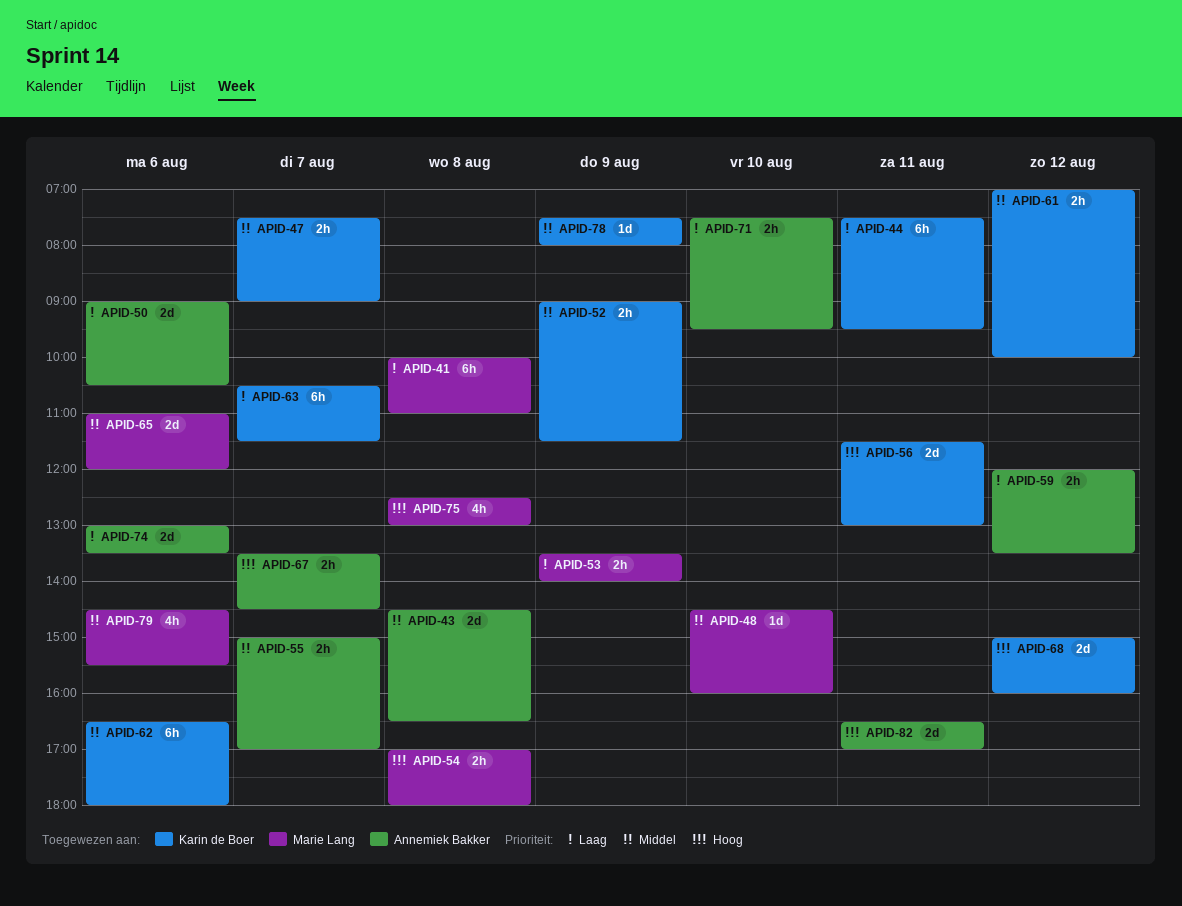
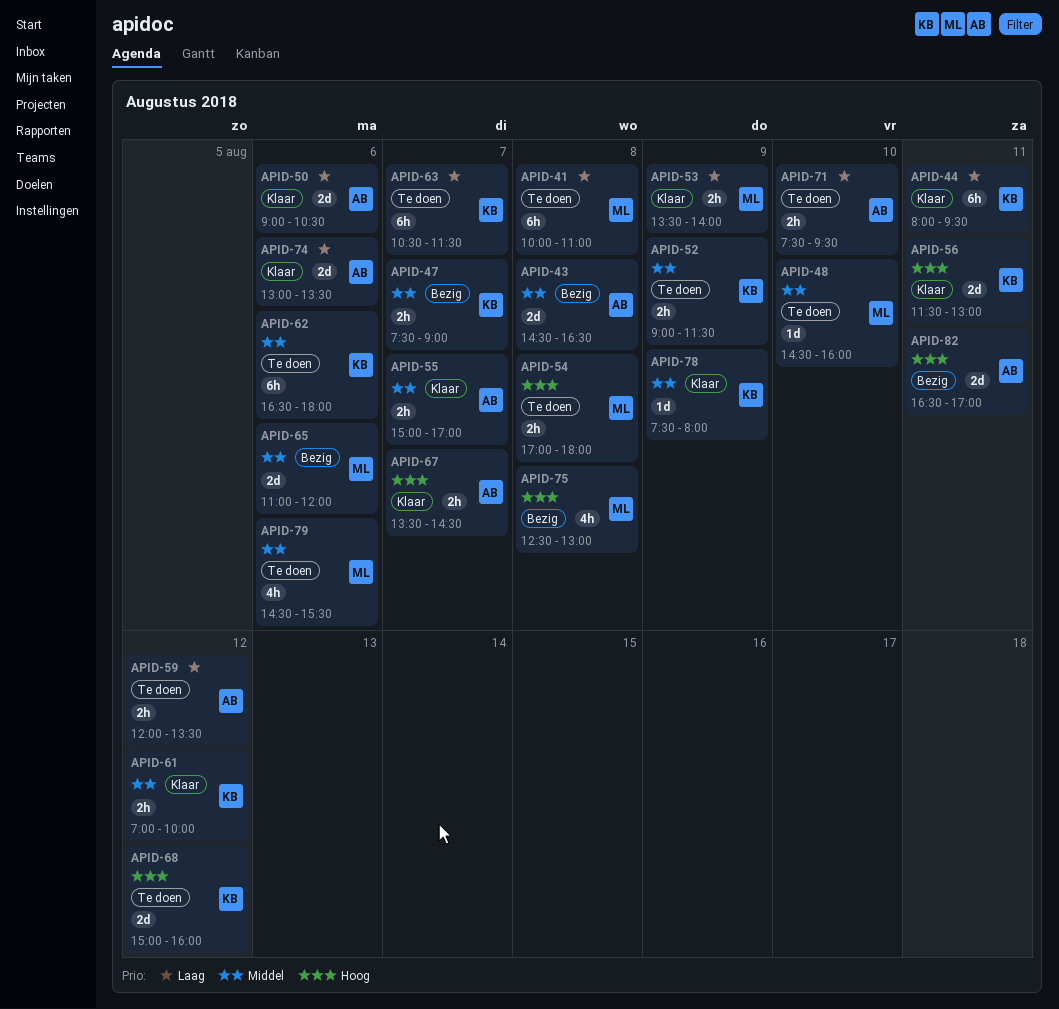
APID-44, begins: 07:30 -> 08:00

